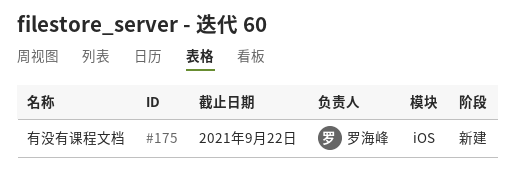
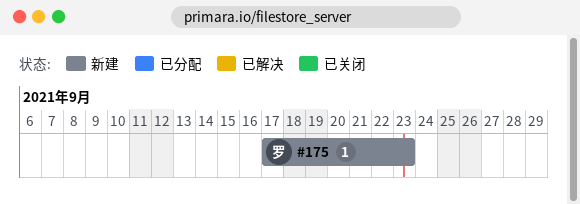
#175, due: Sep 22 -> Sep 23

